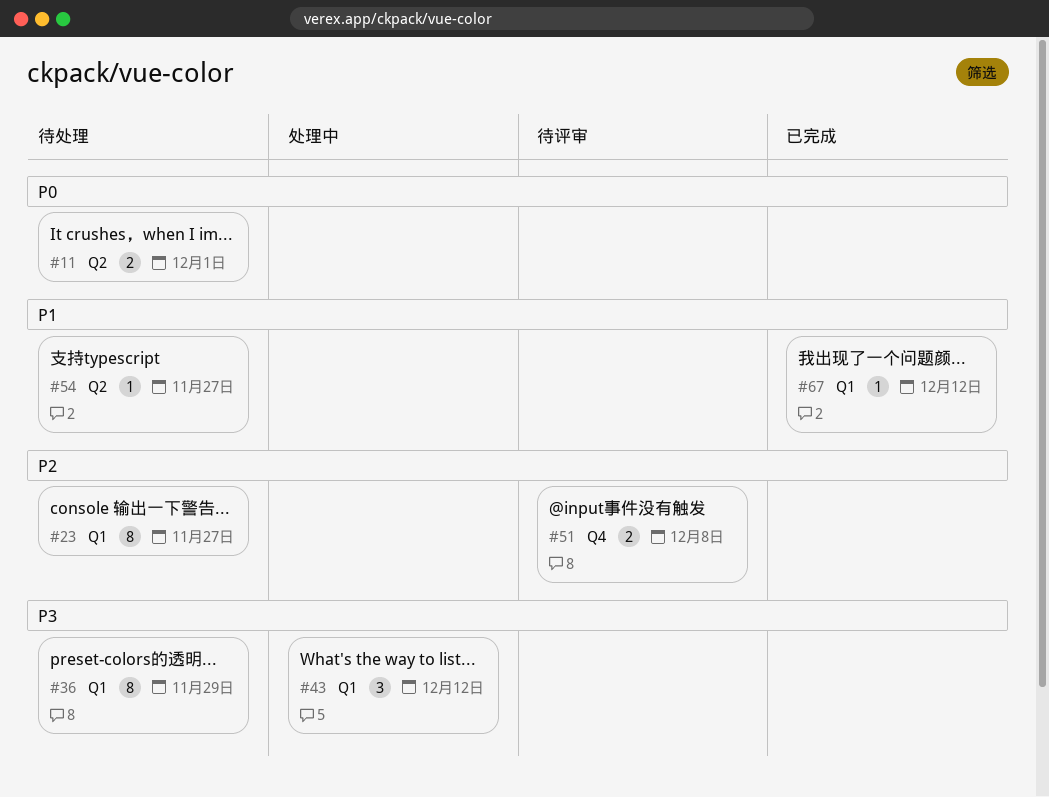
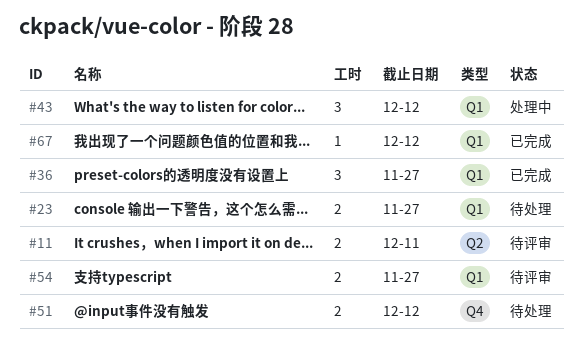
#11, status: 待处理 -> 待评审
#11, due: Dec 1 -> Dec 11
#23, estimate: 8 -> 2
#36, status: 待处理 -> 已完成
#36, estimate: 8 -> 3
#36, due: Nov 29 -> Nov 27
#51, status: 待评审 -> 待处理
#51, due: Dec 8 -> Dec 12
#54, status: 待处理 -> 待评审
#54, label: Q2 -> Q1
#54, estimate: 1 -> 2

